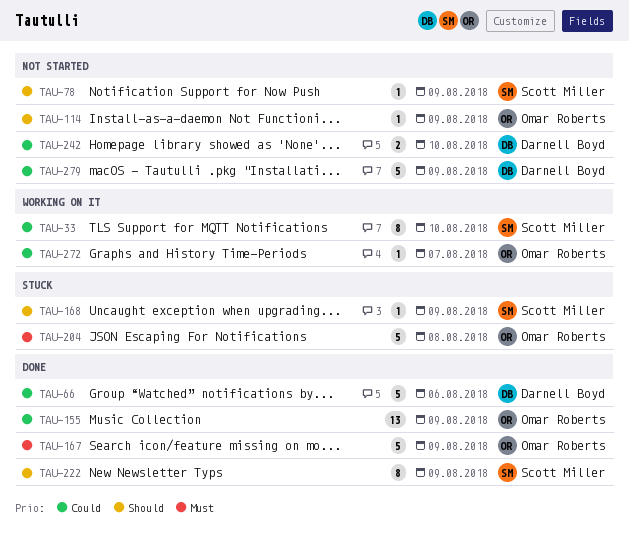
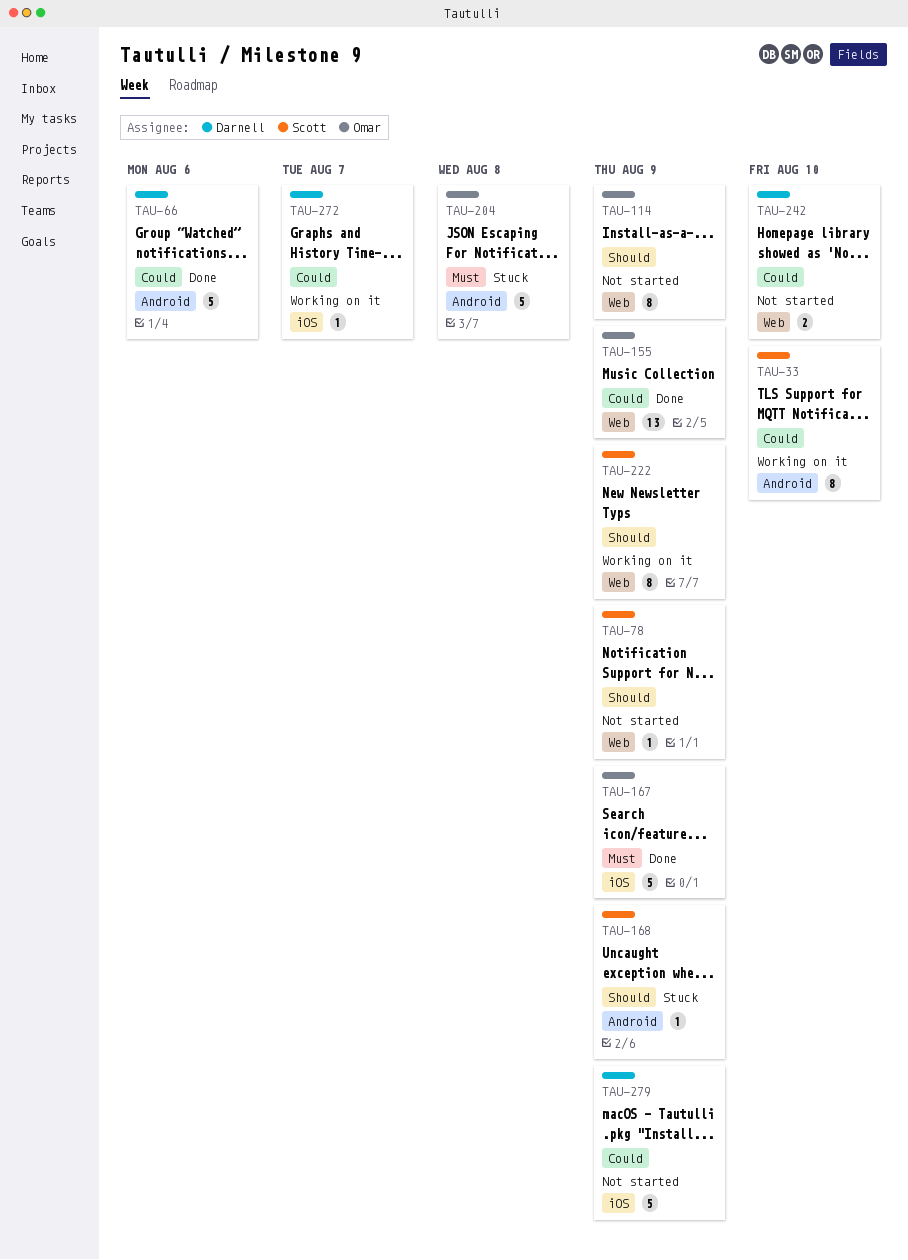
TAU-114, estimate: 1 -> 8
TAU-222, status: Done -> Working on it
TAU-272, owner: Omar Roberts -> Darnell Boyd

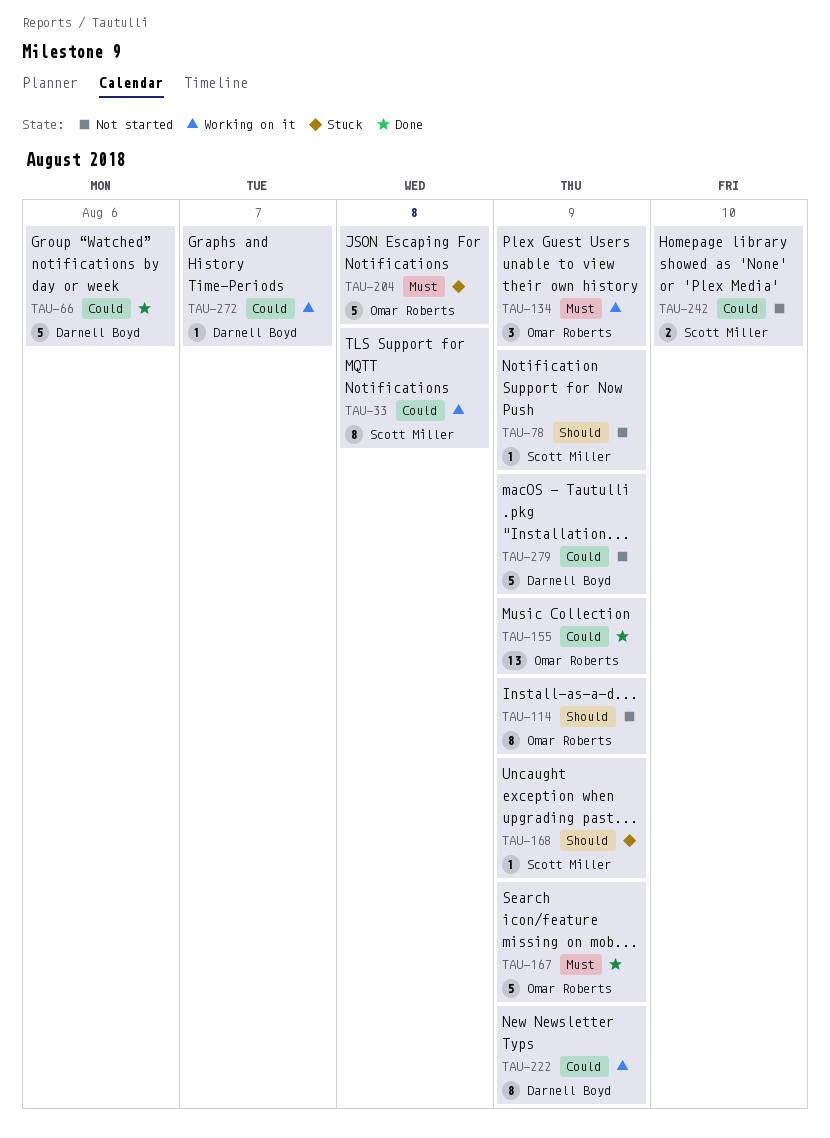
TAU-33, due: Aug 10 -> Aug 8
TAU-134: none -> present
TAU-222, owner: Scott Miller -> Darnell Boyd
TAU-222, priority: Should -> Could
TAU-242, owner: Darnell Boyd -> Scott Miller

